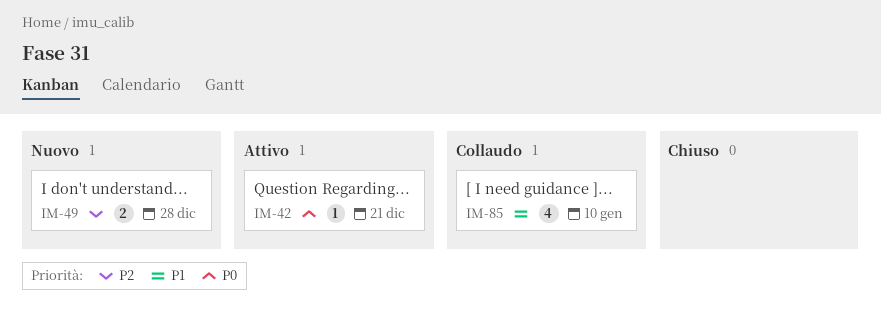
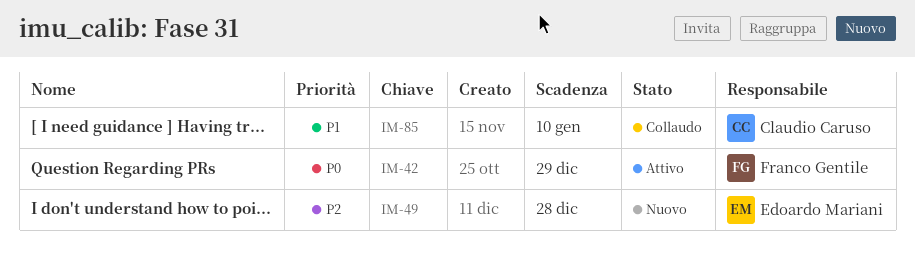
IM-42, due: Dec 21 -> Dec 29

